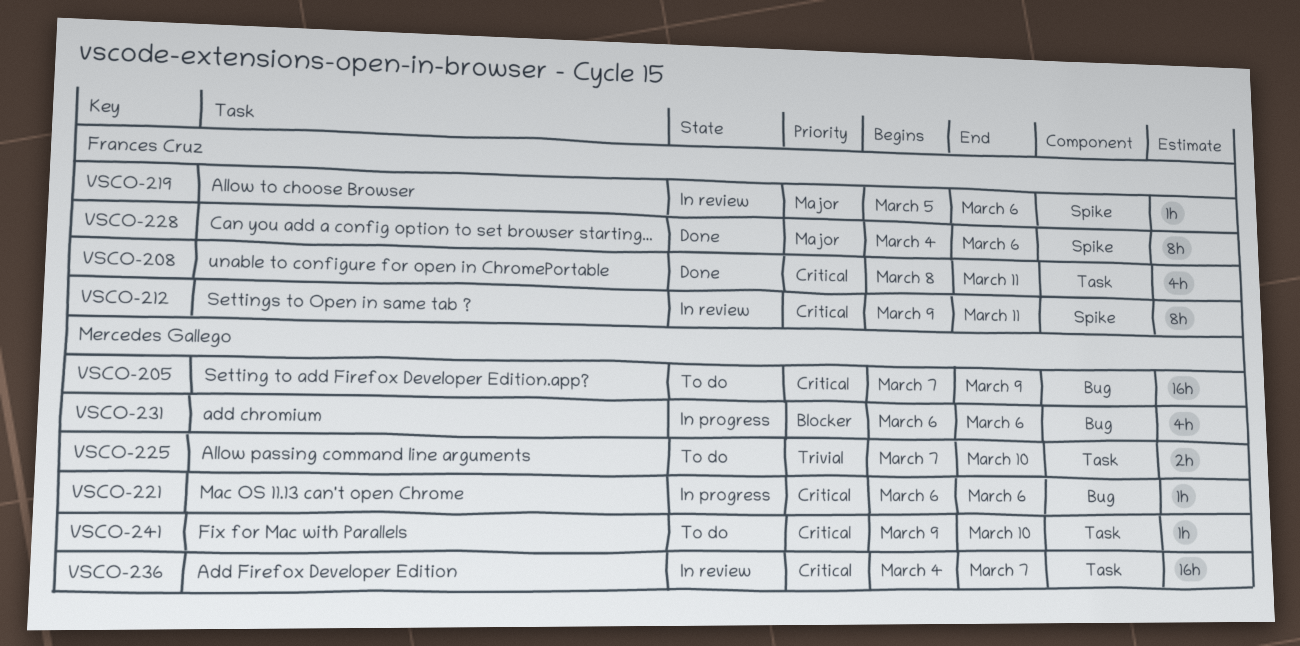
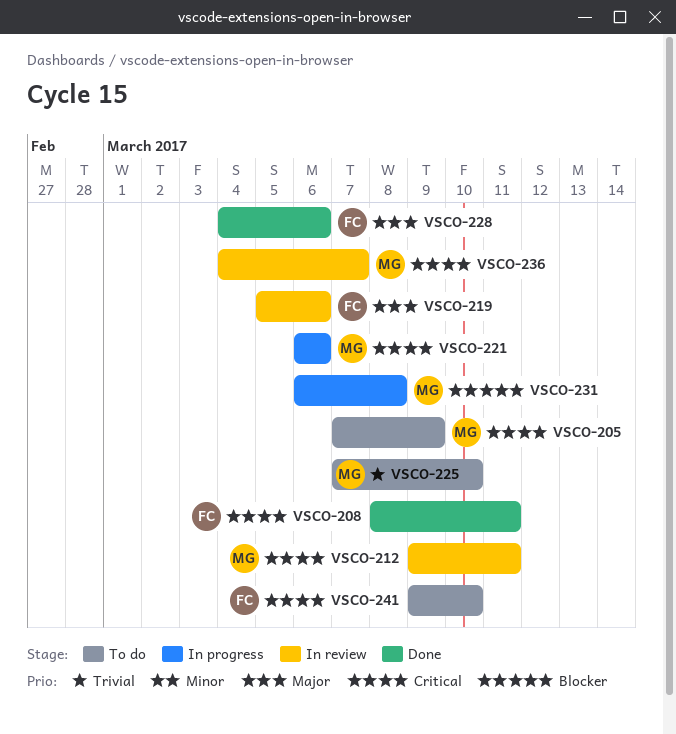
VSCO-212, owner: Frances Cruz -> Mercedes Gallego
VSCO-231, due: Mar 6 -> Mar 8
VSCO-241, owner: Mercedes Gallego -> Frances Cruz

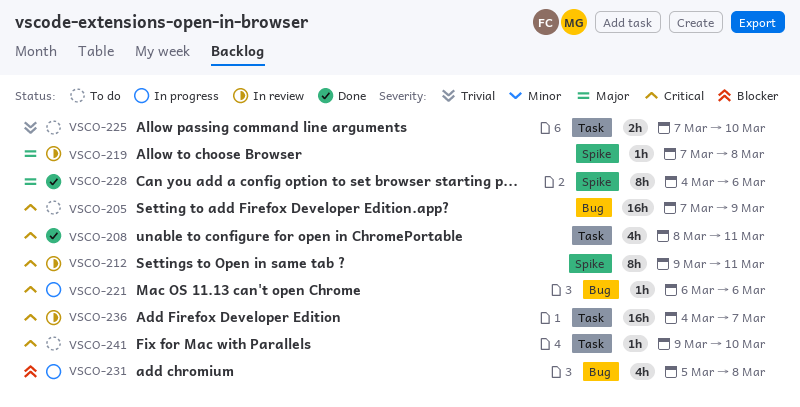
VSCO-219, start: Mar 5 -> Mar 7
VSCO-219, due: Mar 6 -> Mar 8
VSCO-231, start: Mar 6 -> Mar 5

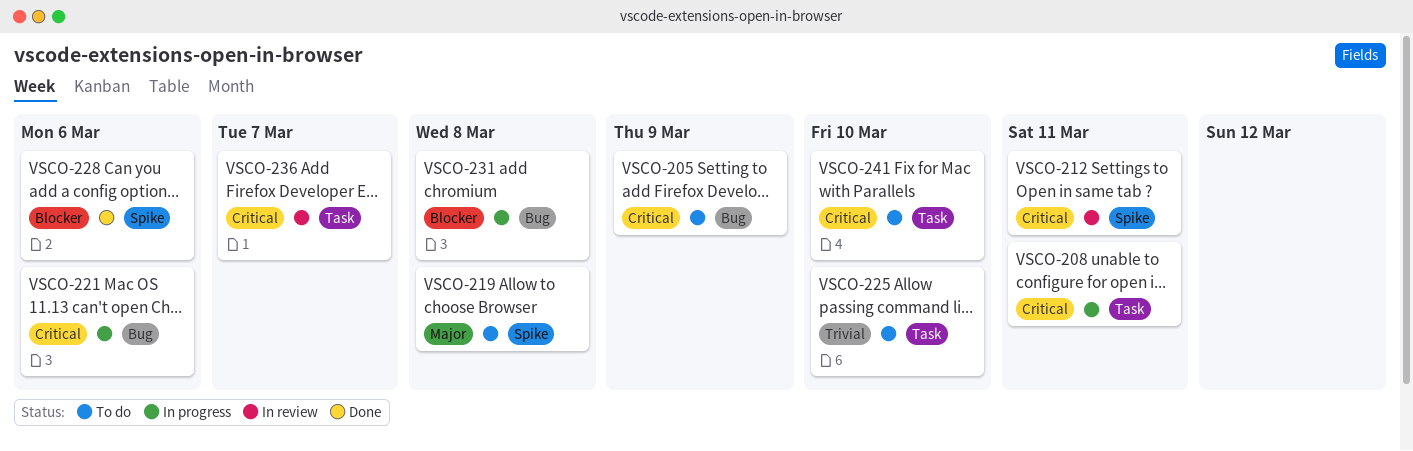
VSCO-208, status: Done -> In progress
VSCO-219, status: In review -> To do
VSCO-228, priority: Major -> Blocker

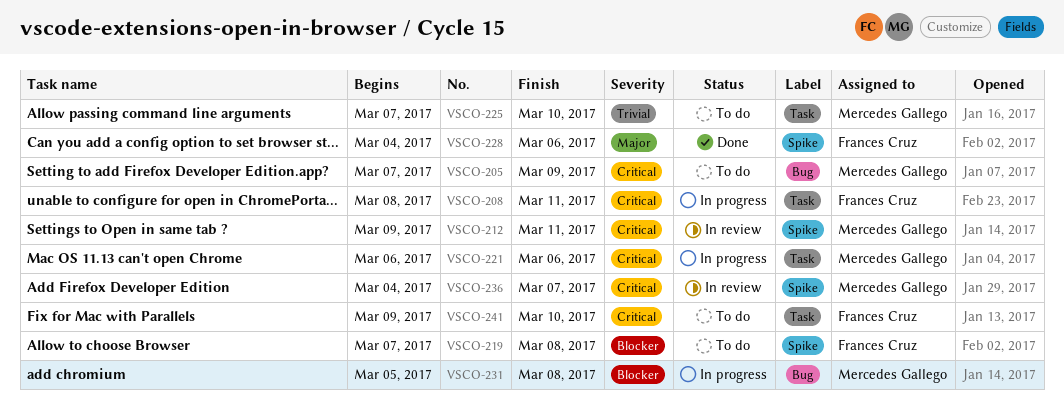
VSCO-219, priority: Major -> Blocker
VSCO-221, label: Bug -> Task
VSCO-228, priority: Blocker -> Major
VSCO-236, label: Task -> Spike

